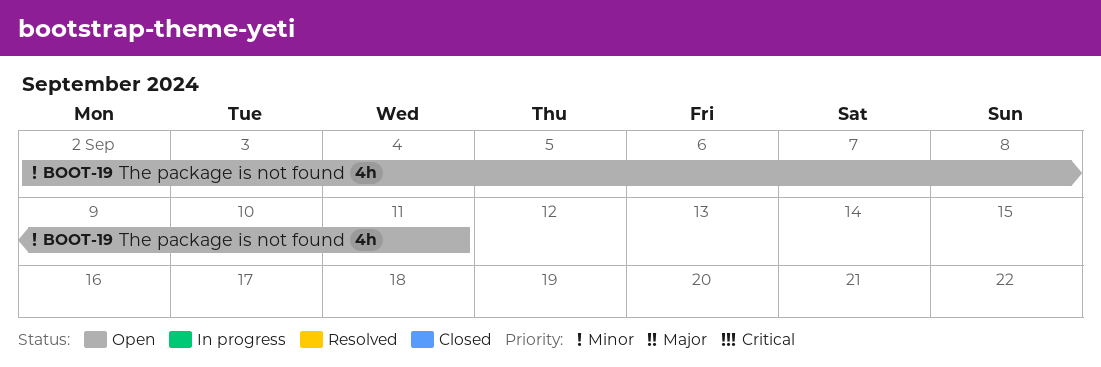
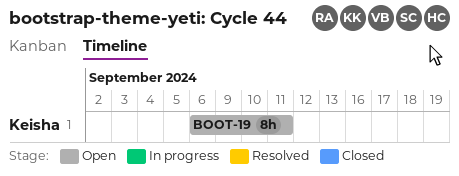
BOOT-19, estimate: 4h -> 8h
BOOT-19, start: Sep 2 -> Sep 6

